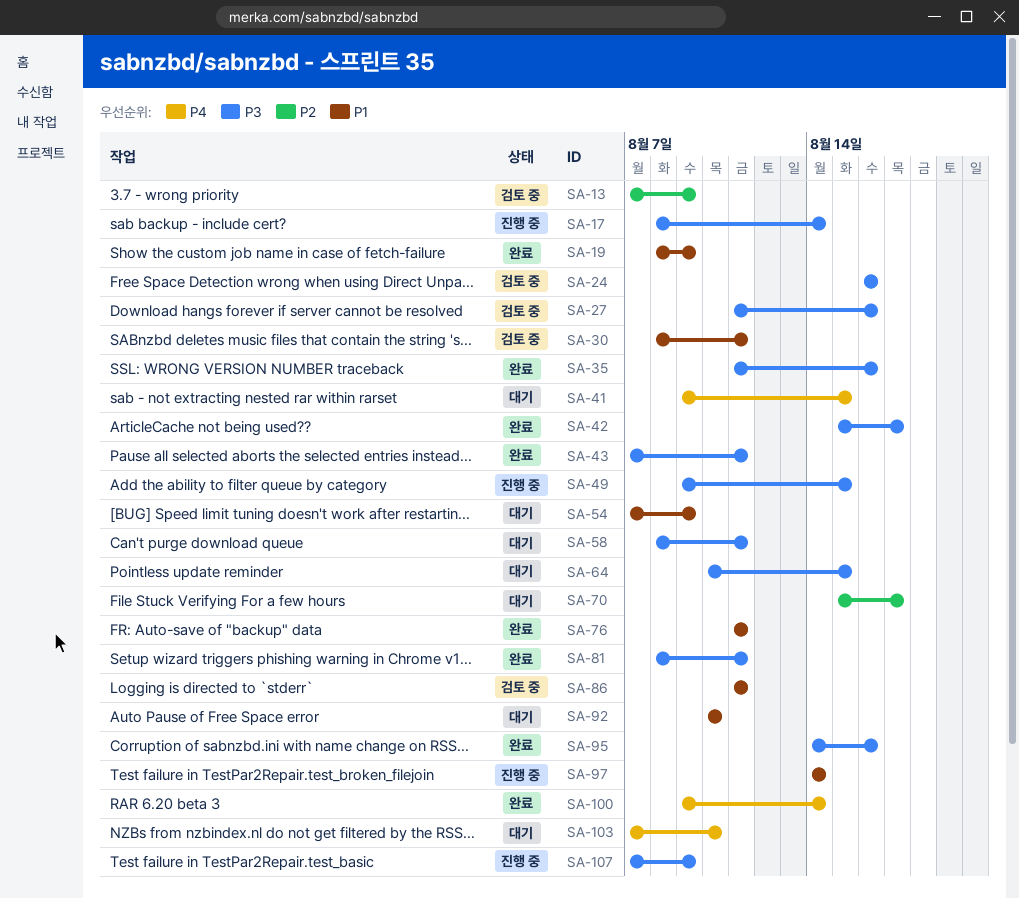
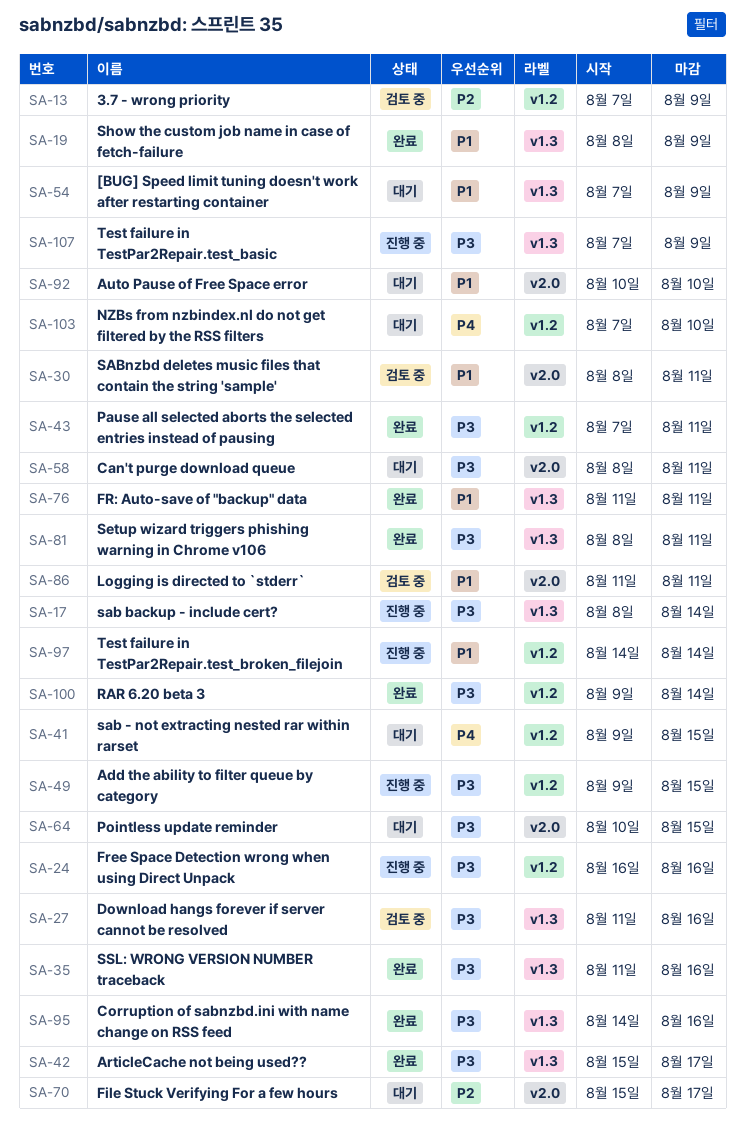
SA-24, status: 검토 중 -> 진행 중
SA-100, priority: P4 -> P3

